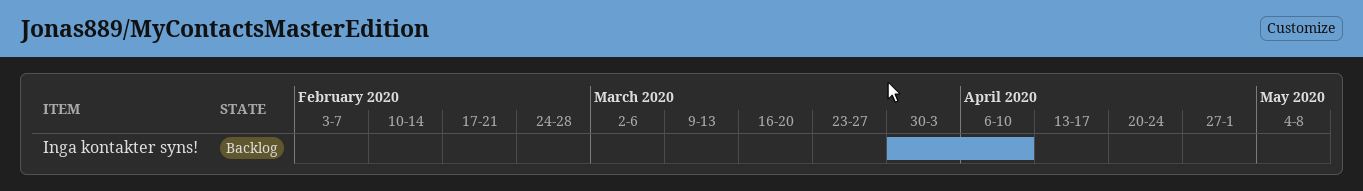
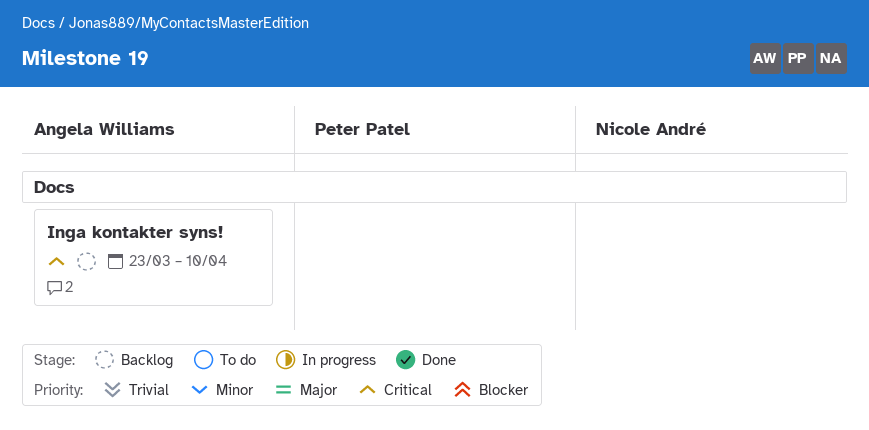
Inga kontakter syns!, start: Mar 30 -> Mar 23

